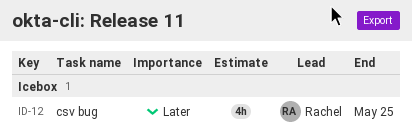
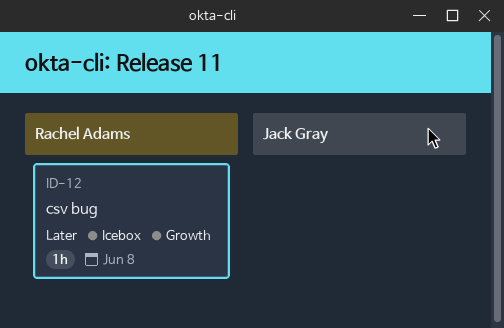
ID-12, estimate: 4h -> 1h
ID-12, due: May 25 -> Jun 8

